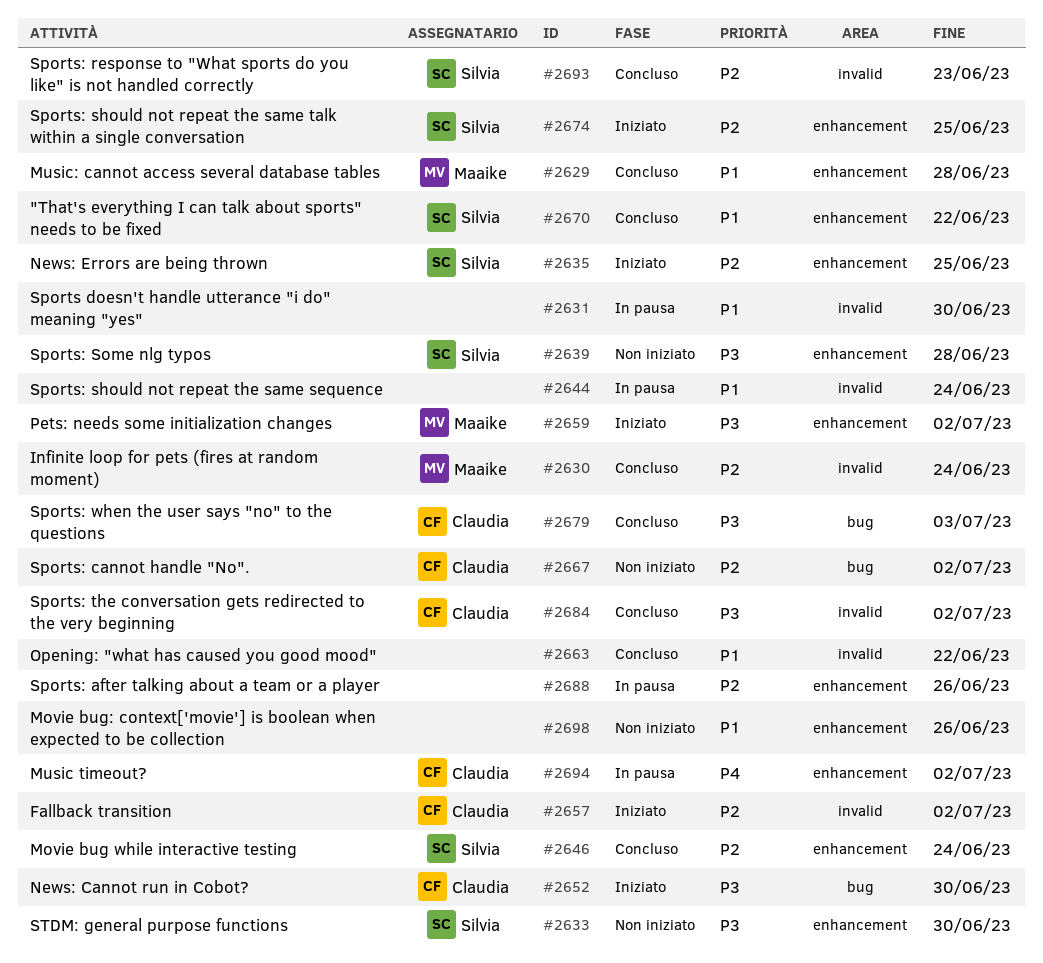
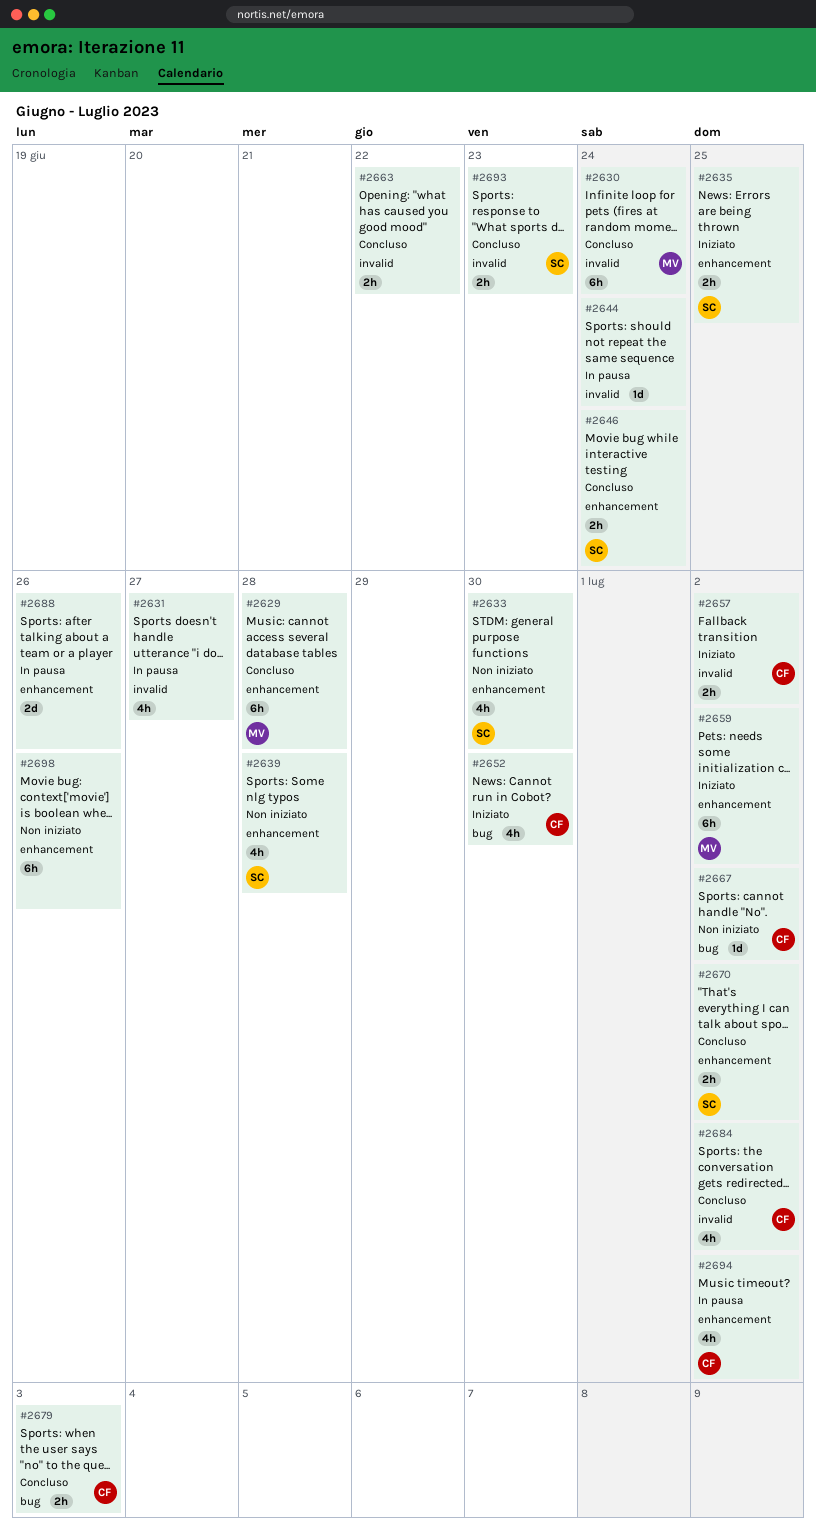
#2631, due: Jun 30 -> Jun 27
#2670, due: Jun 22 -> Jul 2
#2674: present -> none

